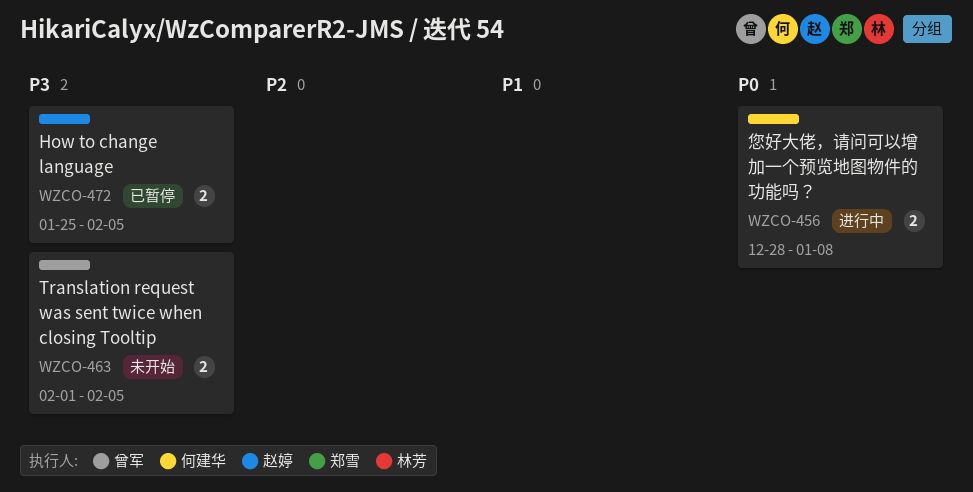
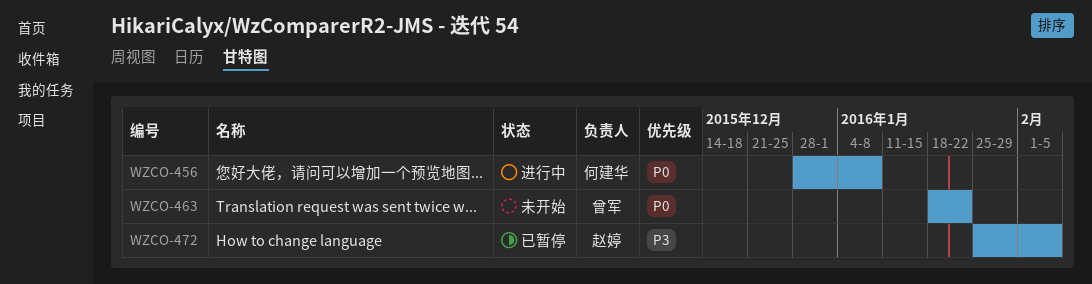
WZCO-463, priority: P3 -> P0
WZCO-463, start: Feb 1 -> Jan 18
WZCO-463, due: Feb 5 -> Jan 22

